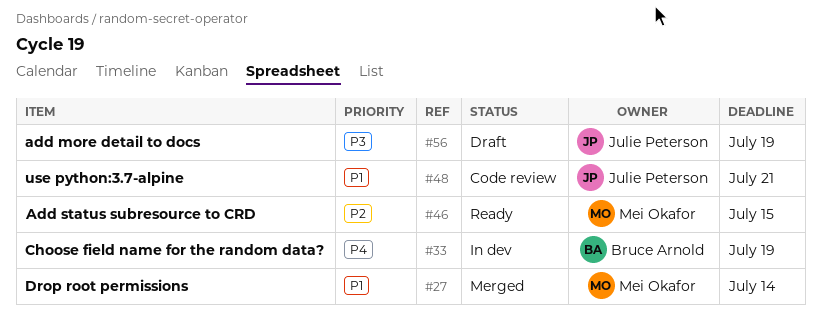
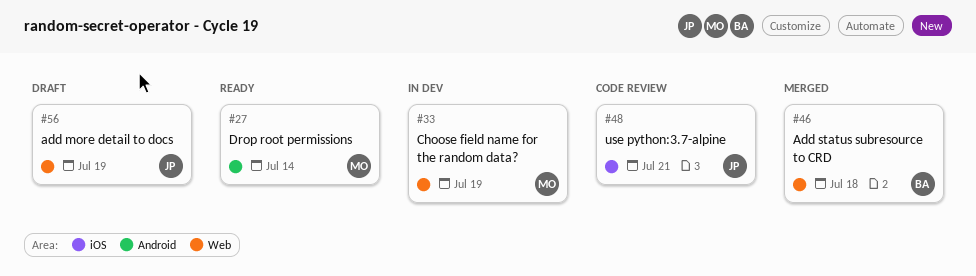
#27, status: Merged -> Ready
#33, owner: Bruce Arnold -> Mei Okafor
#46, status: Ready -> Merged
#46, owner: Mei Okafor -> Bruce Arnold
#46, due: Jul 15 -> Jul 18

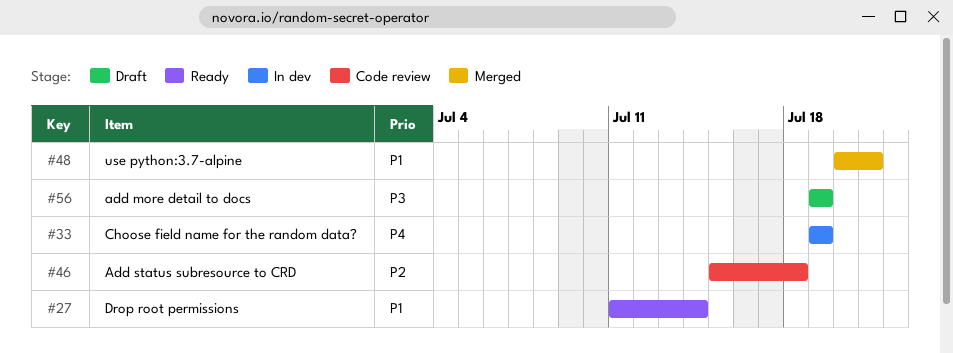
#46, status: Merged -> Code review
#48, status: Code review -> Merged

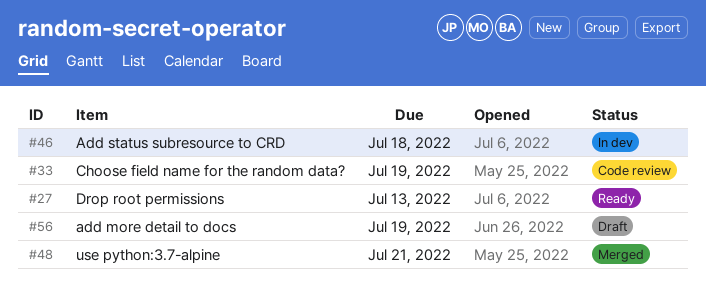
#27, due: Jul 14 -> Jul 13
#33, status: In dev -> Code review
#46, status: Code review -> In dev

